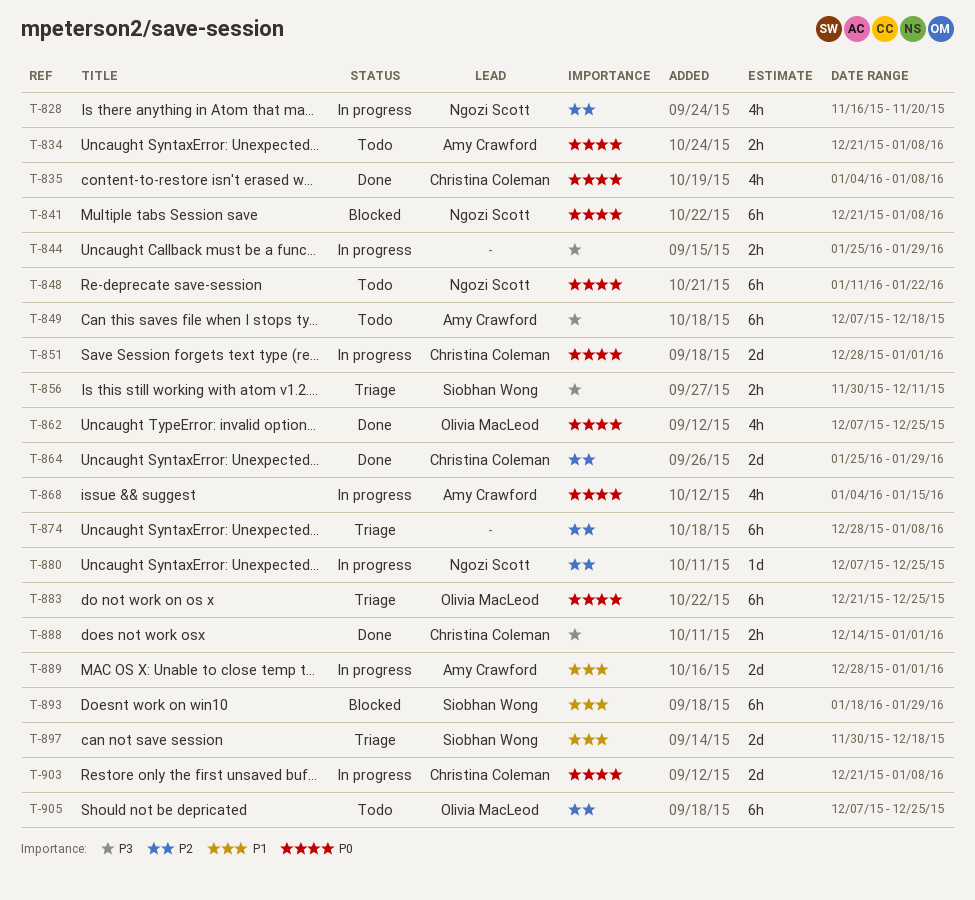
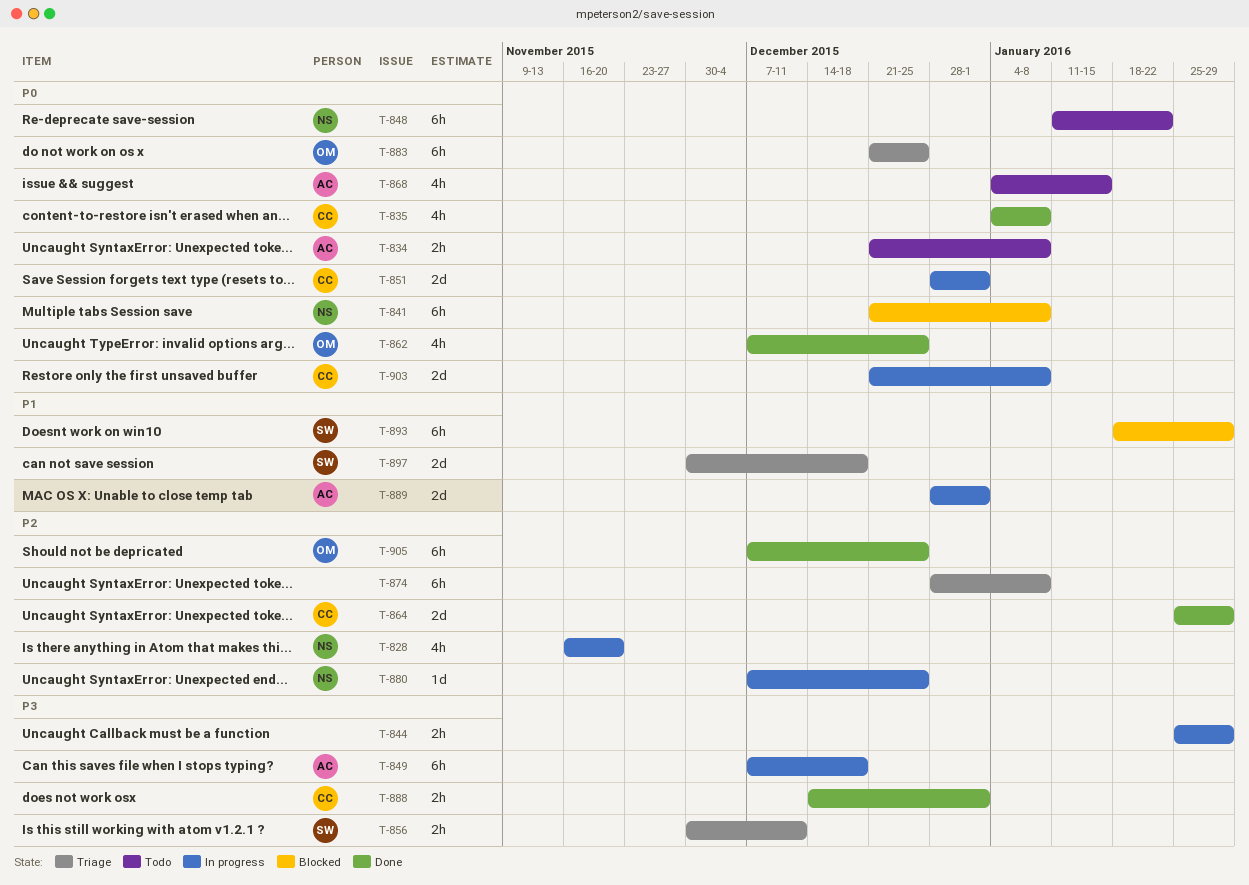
T-849, status: Todo -> In progress
T-868, status: In progress -> Todo
T-905, status: Todo -> Done

